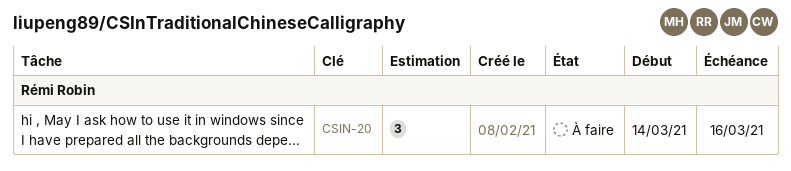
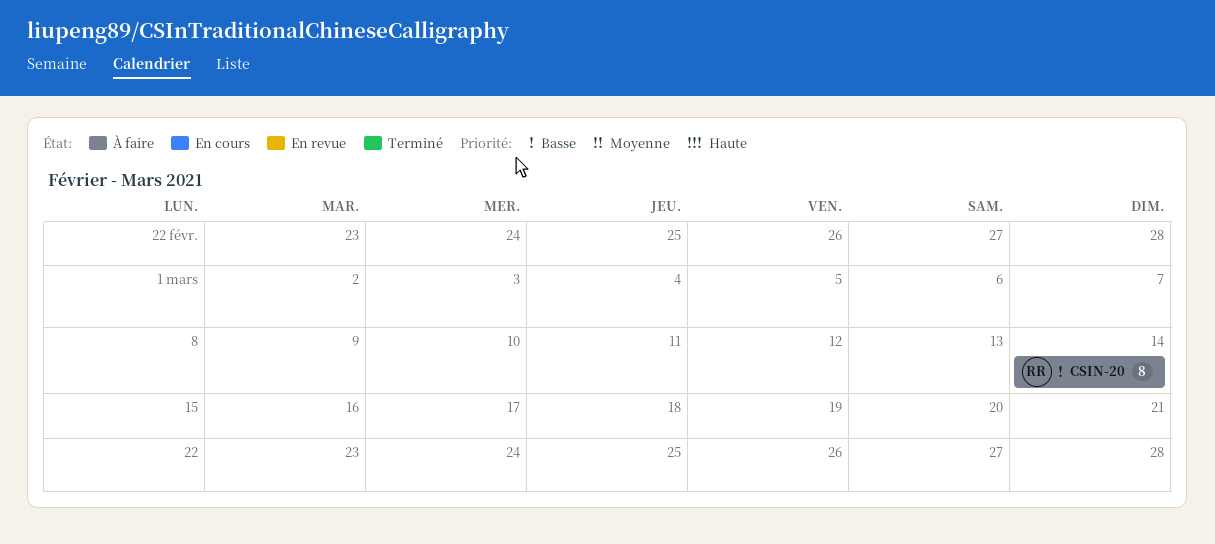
CSIN-20, estimate: 3 -> 8
CSIN-20, due: Mar 16 -> Mar 14

